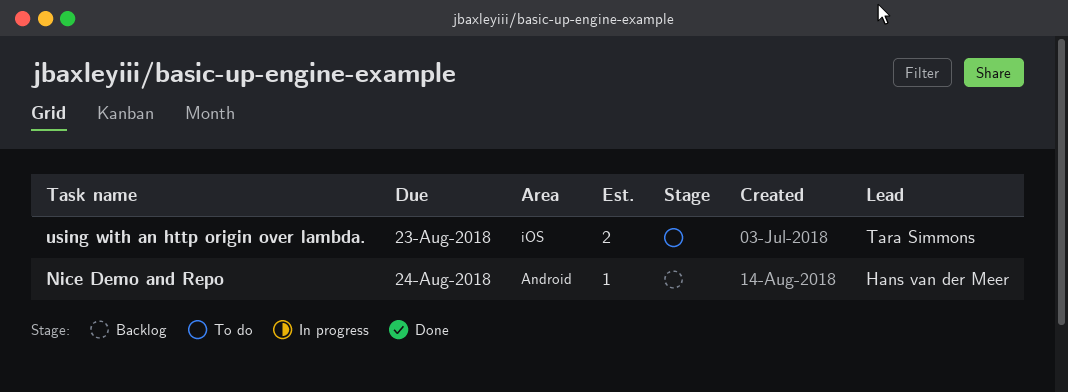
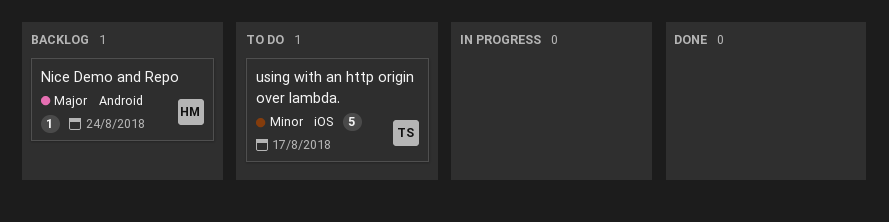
using with an http origin over lambda., estimate: 2 -> 5
using with an http origin over lambda., due: Aug 23 -> Aug 17

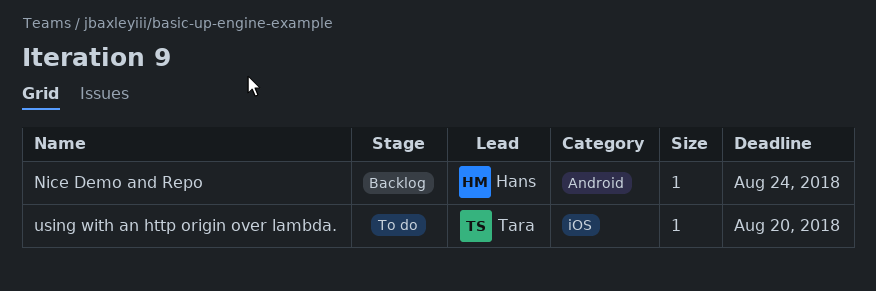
using with an http origin over lambda., estimate: 5 -> 1
using with an http origin over lambda., due: Aug 17 -> Aug 20

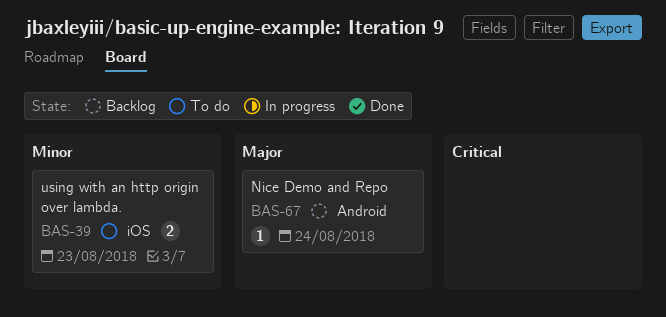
using with an http origin over lambda., estimate: 1 -> 2
using with an http origin over lambda., due: Aug 20 -> Aug 23

